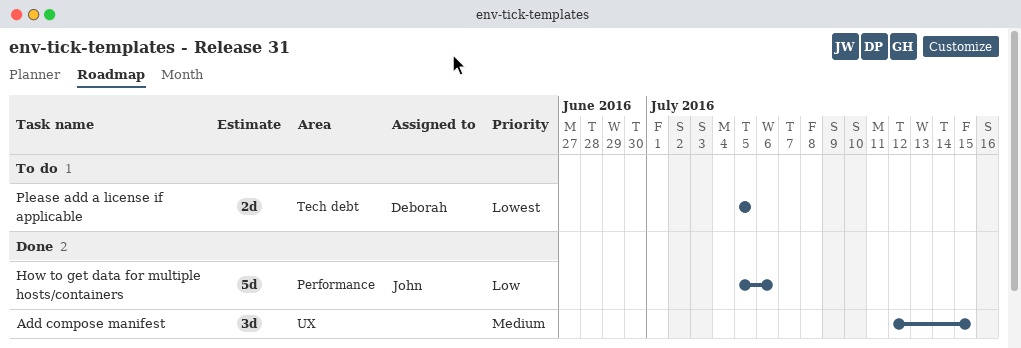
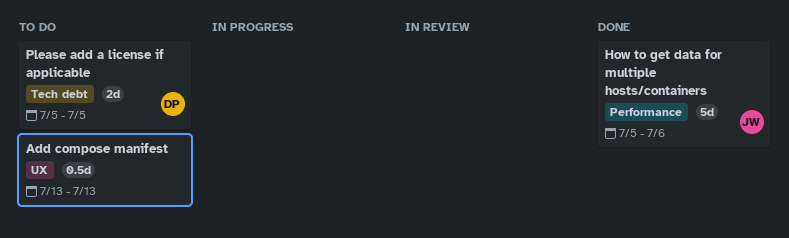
Add compose manifest, status: Done -> To do
Add compose manifest, estimate: 3d -> 0.5d
Add compose manifest, start: Jul 12 -> Jul 13
Add compose manifest, due: Jul 15 -> Jul 13

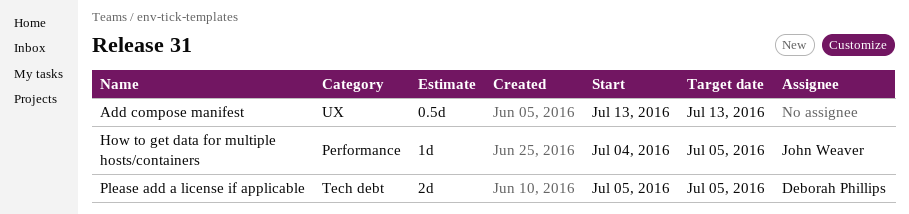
How to get data for multiple hosts/containers, estimate: 5d -> 1d
How to get data for multiple hosts/containers, start: Jul 5 -> Jul 4
How to get data for multiple hosts/containers, due: Jul 6 -> Jul 5

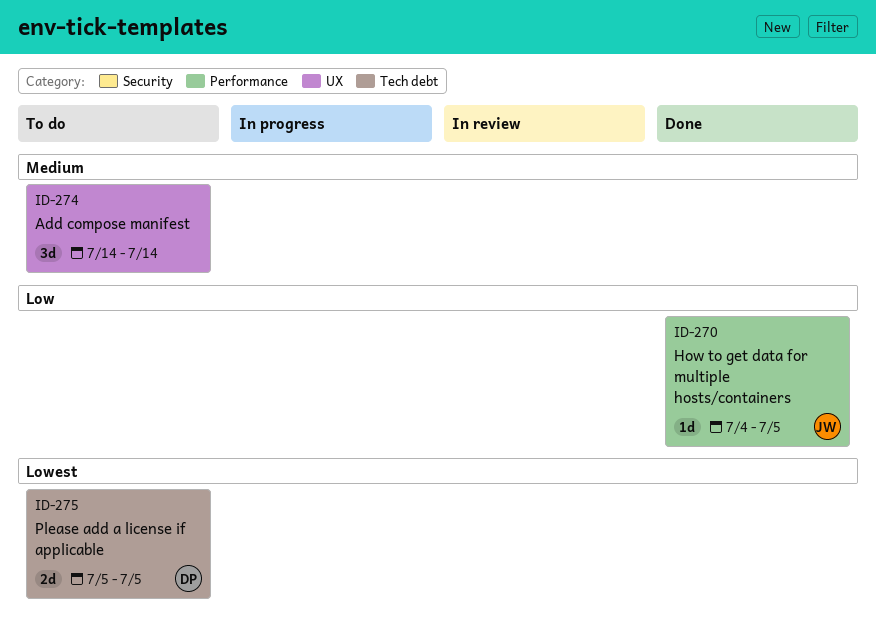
Add compose manifest, estimate: 0.5d -> 3d
Add compose manifest, start: Jul 13 -> Jul 14
Add compose manifest, due: Jul 13 -> Jul 14

